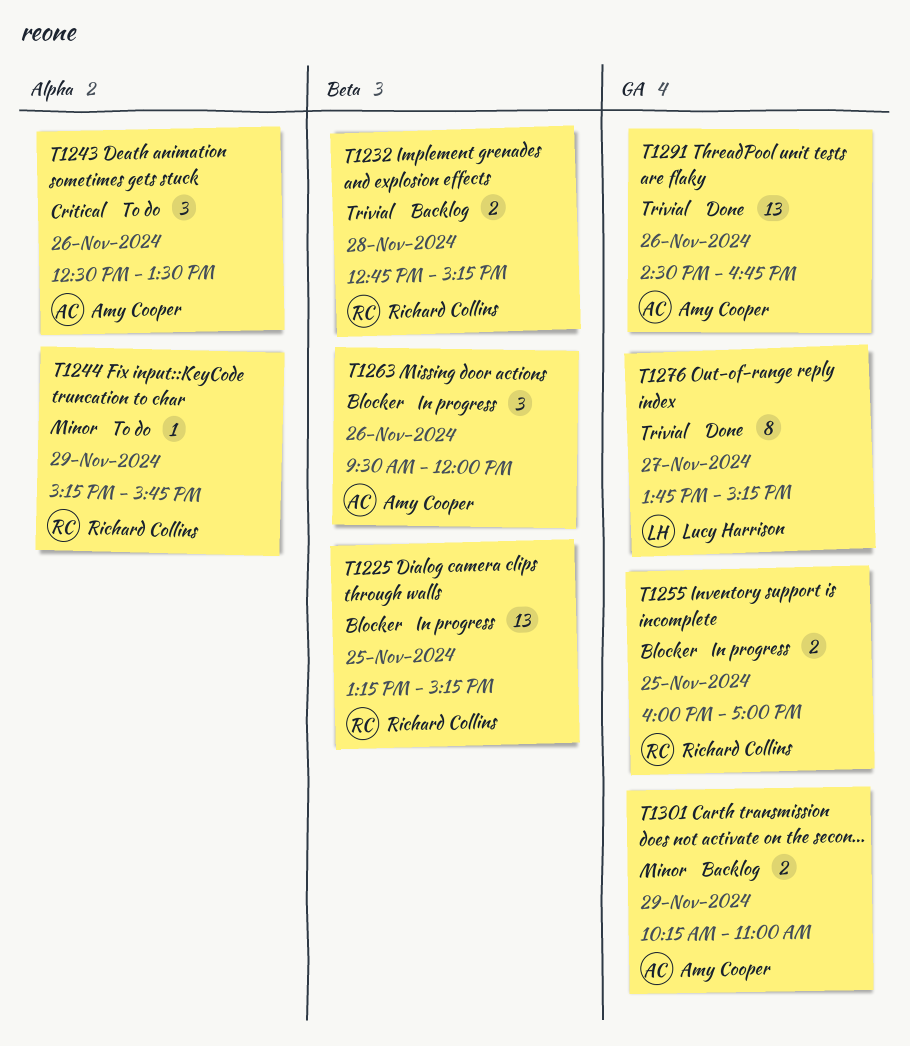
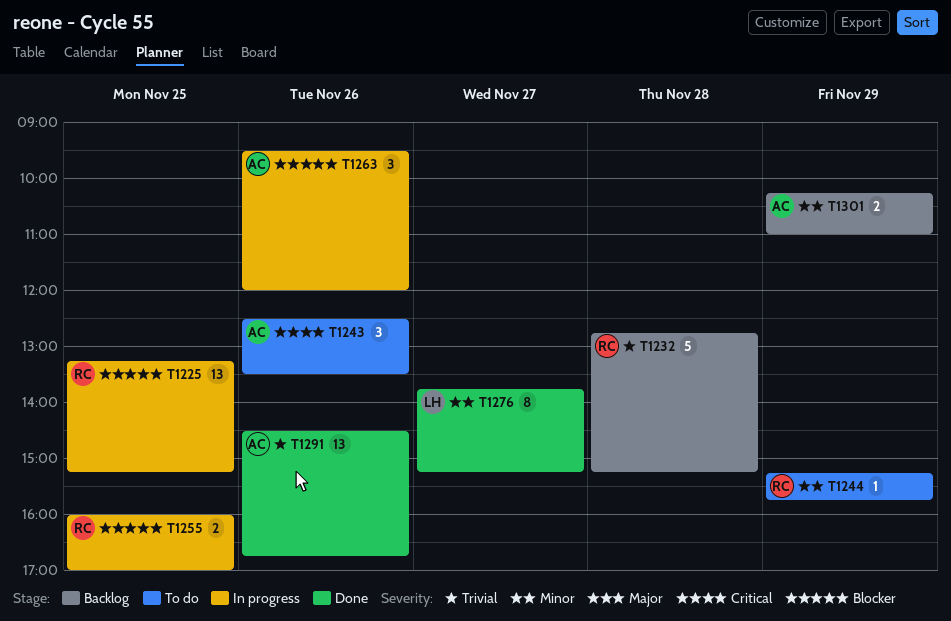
T1232, estimate: 2 -> 5
T1276, priority: Trivial -> Minor

